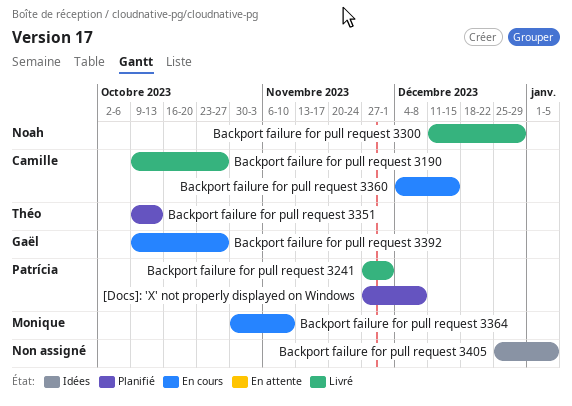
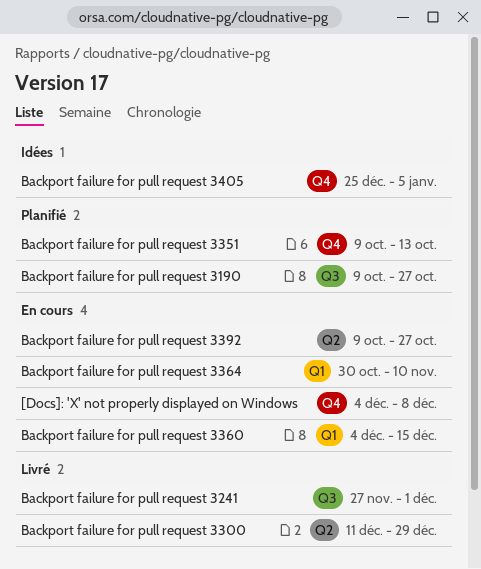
[Docs]: 'X' not properly displayed on Windows, status: Planifié -> En cours
[Docs]: 'X' not properly displayed on Windows, start: Nov 27 -> Dec 4
Backport failure for pull request 3190, status: Livré -> Planifié

